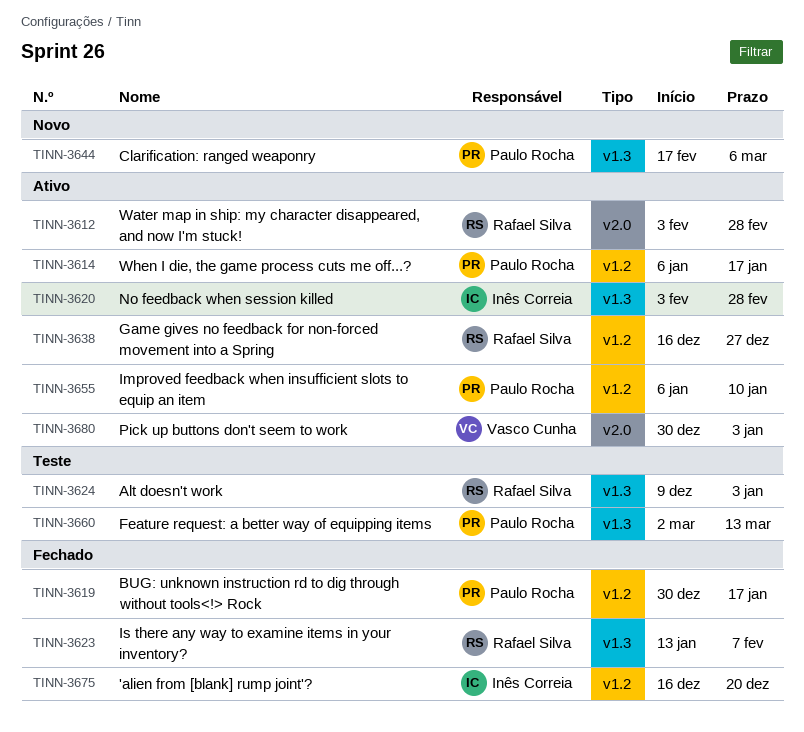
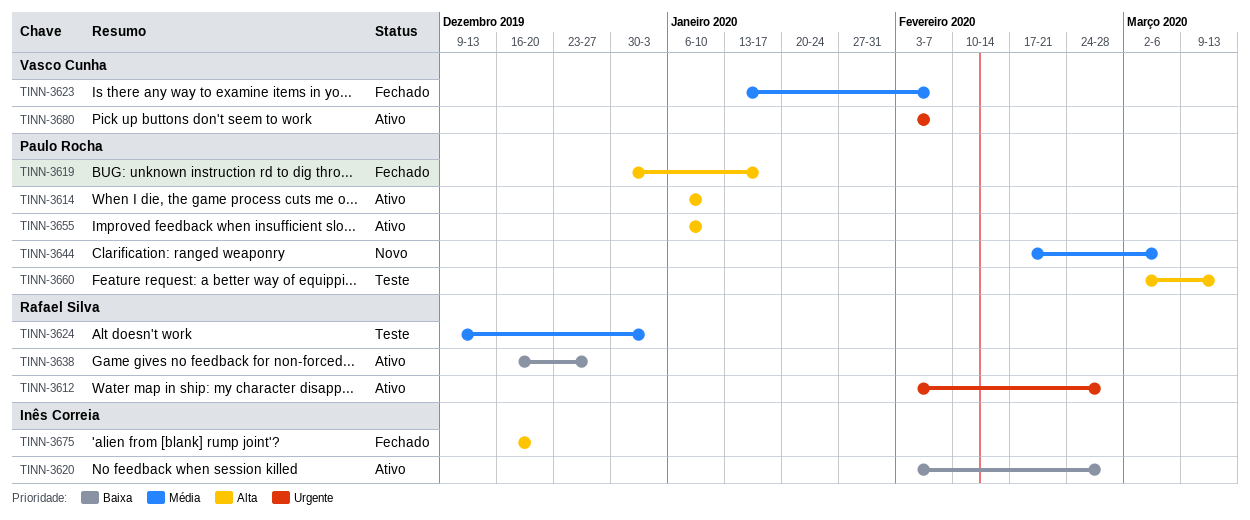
TINN-3614, due: Jan 17 -> Jan 10
TINN-3623, owner: Rafael Silva -> Vasco Cunha
TINN-3680, start: Dec 30 -> Feb 3
TINN-3680, due: Jan 3 -> Feb 7

